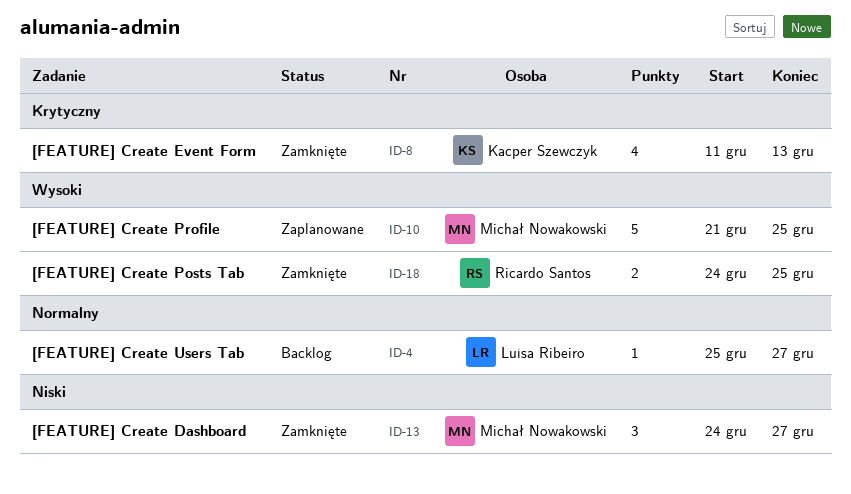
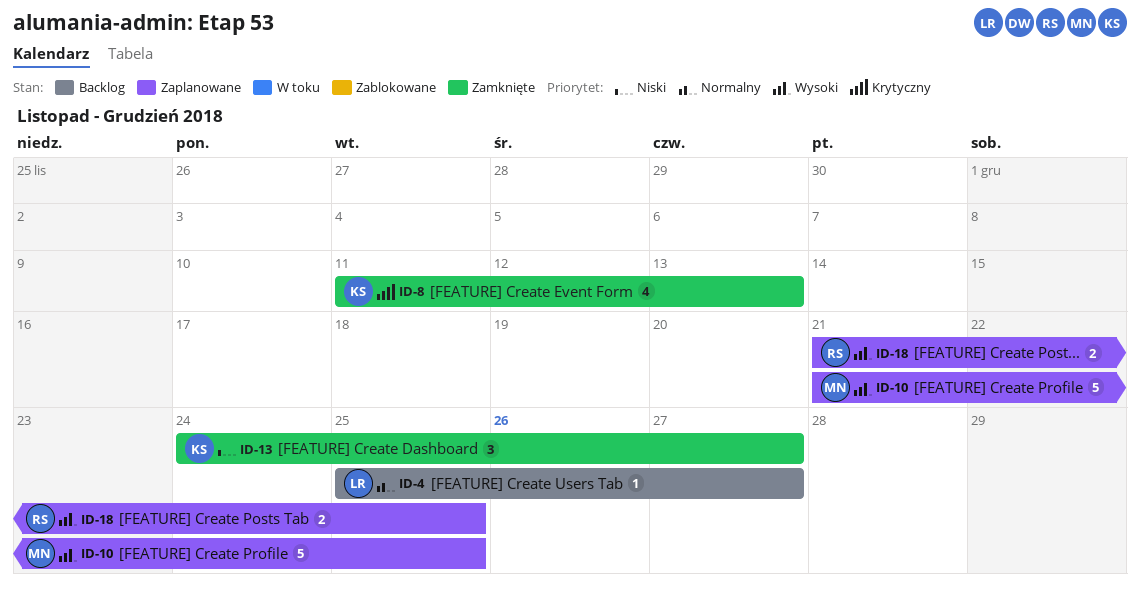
ID-13, owner: Michał Nowakowski -> Kacper Szewczyk
ID-18, status: Zamknięte -> Zaplanowane
ID-18, start: Dec 24 -> Dec 21

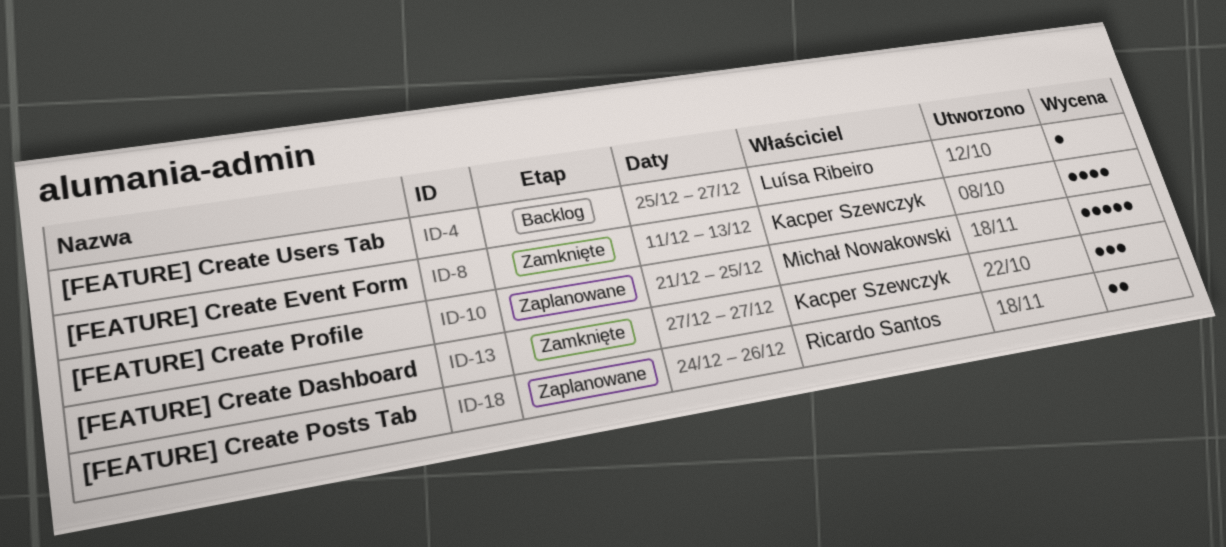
ID-13, start: Dec 24 -> Dec 27
ID-18, start: Dec 21 -> Dec 24
ID-18, due: Dec 25 -> Dec 26

